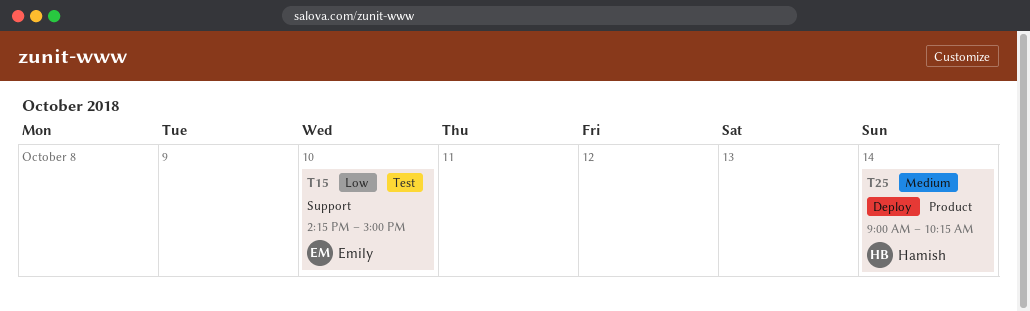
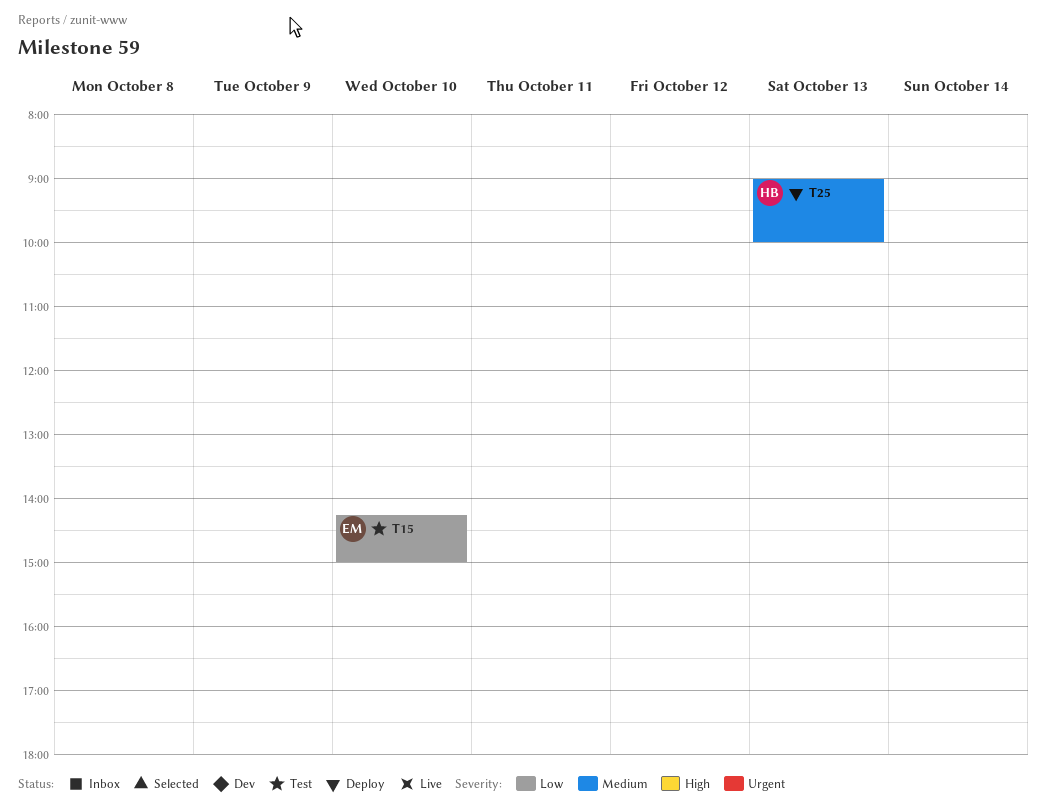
T25, day: Oct 14 -> Oct 13
T25, ends: 10:15 -> 10:00

